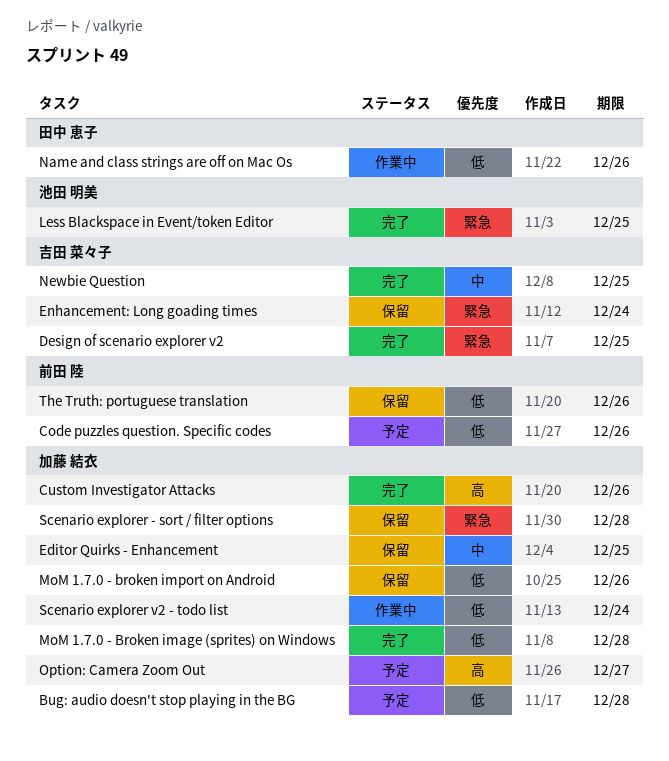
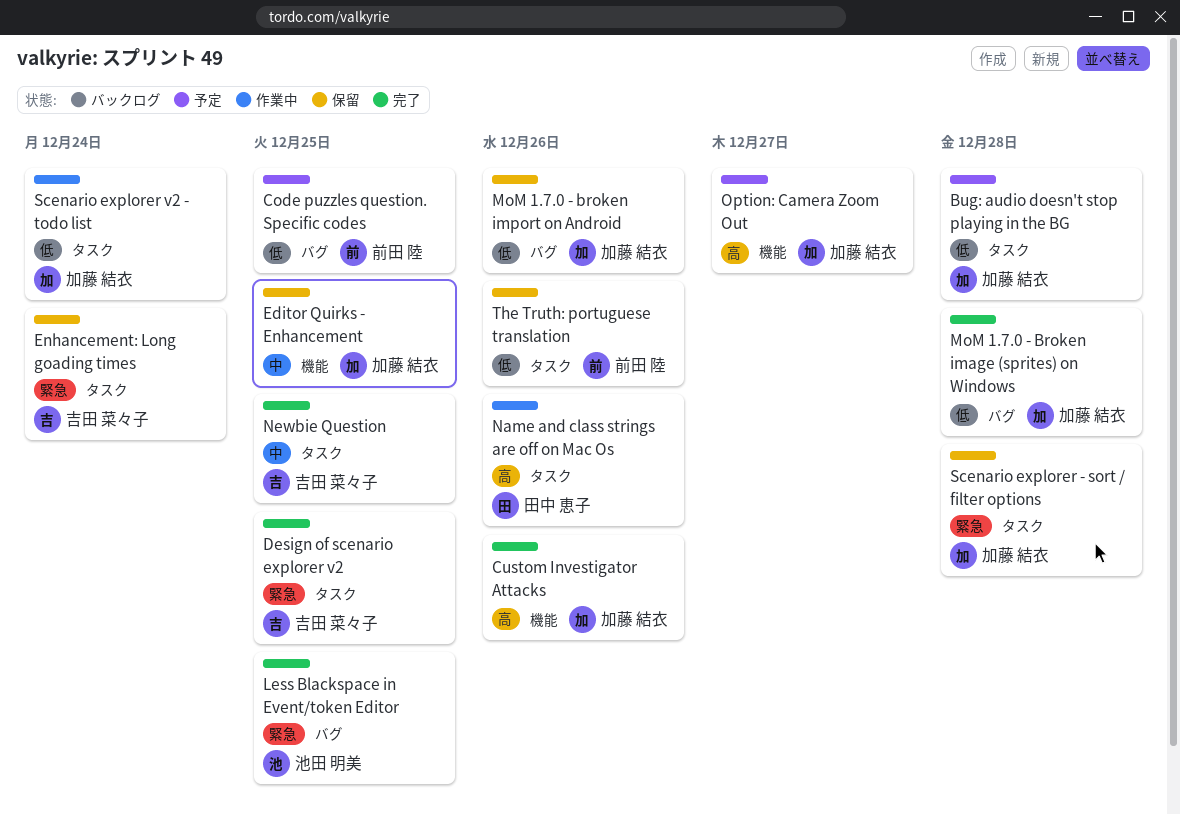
Code puzzles question. Specific codes, due: Dec 26 -> Dec 25
Name and class strings are off on Mac Os, priority: 低 -> 高

